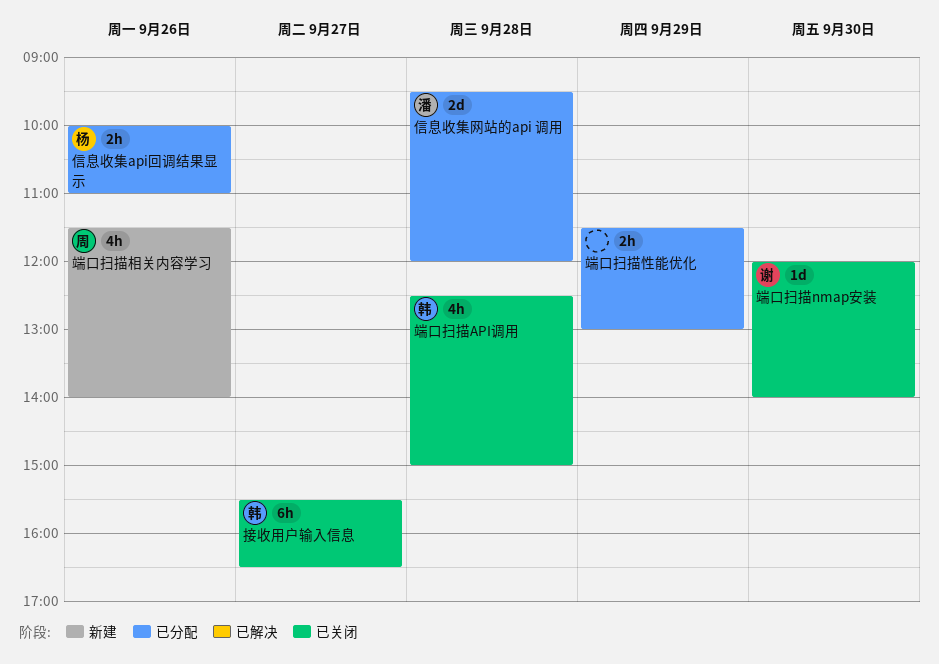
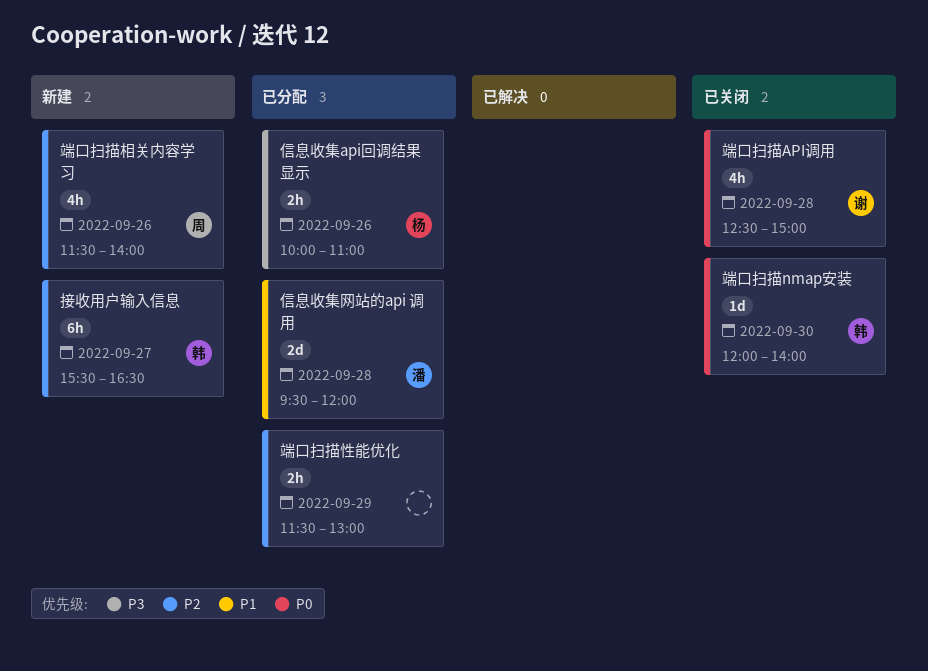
接收用户输入信息, status: 已关闭 -> 新建
端口扫描API调用, owner: 韩 -> 谢
端口扫描nmap安装, owner: 谢 -> 韩

